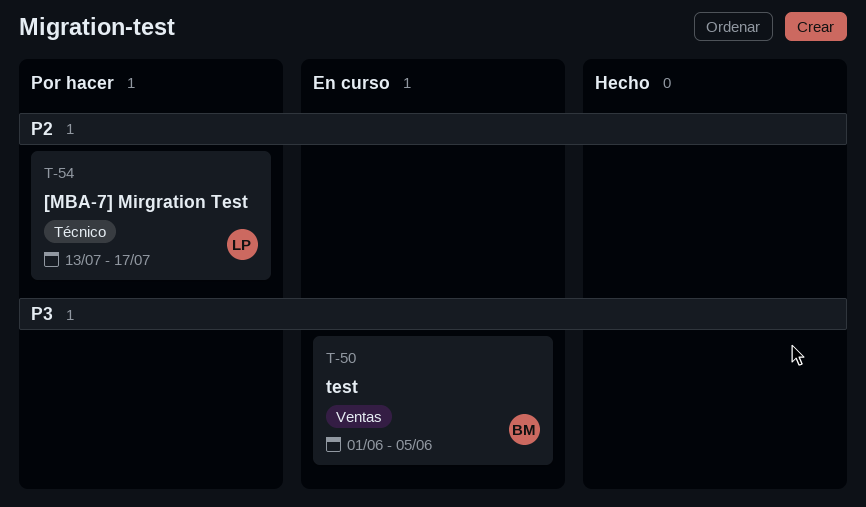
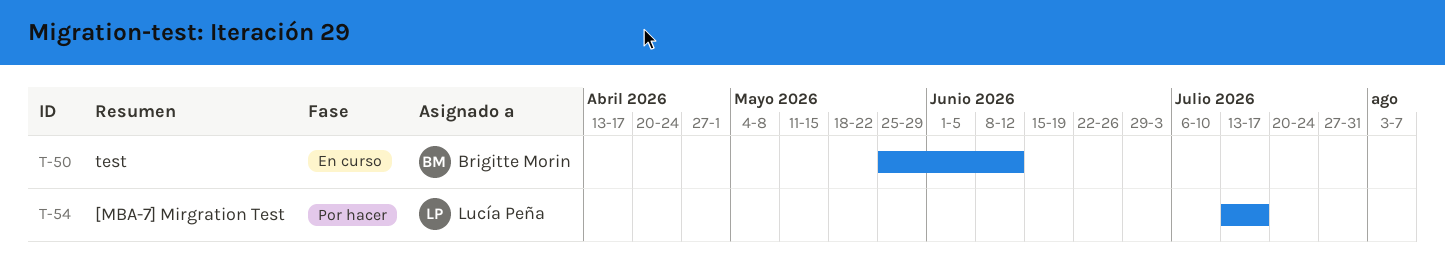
T-50, start: Jun 1 -> May 25
T-50, due: Jun 5 -> Jun 12

